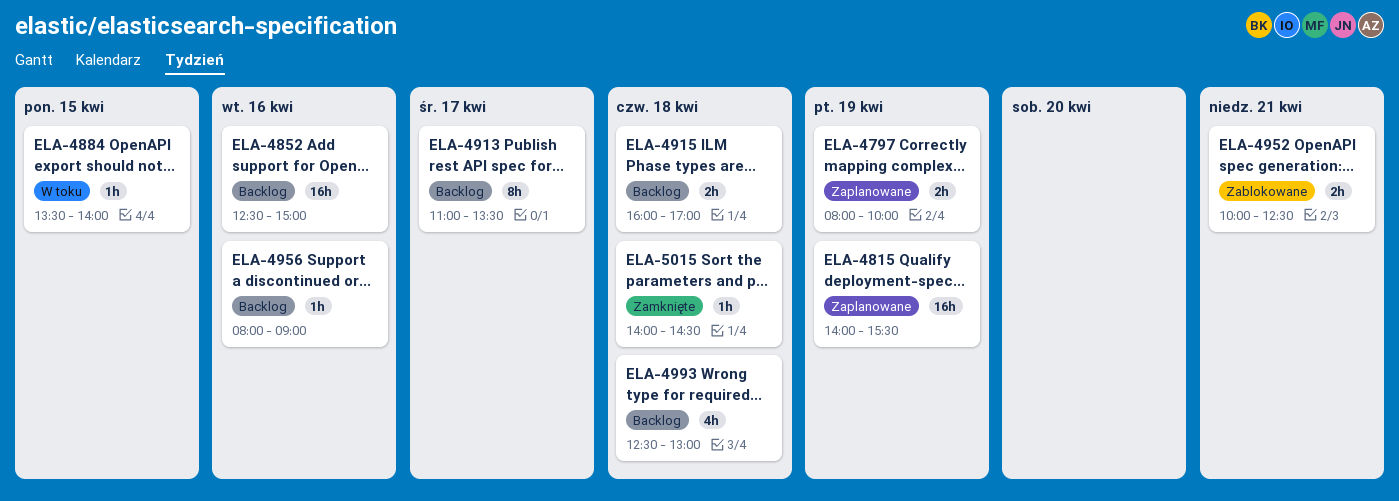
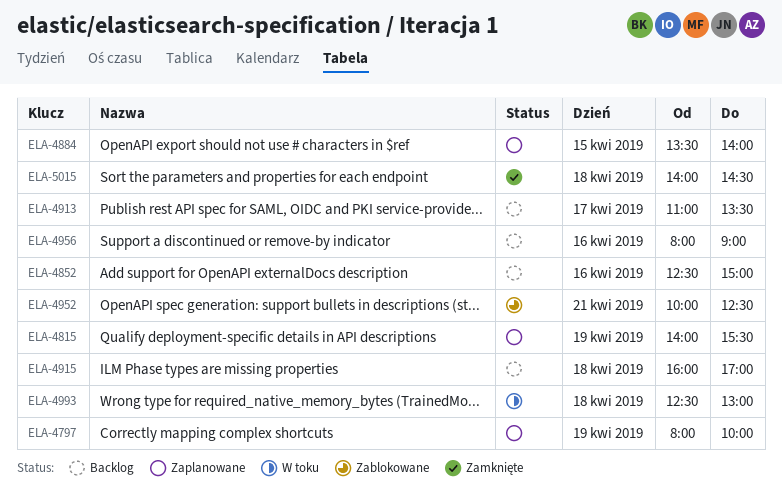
ELA-4884, status: W toku -> Zaplanowane
ELA-4993, status: Backlog -> W toku

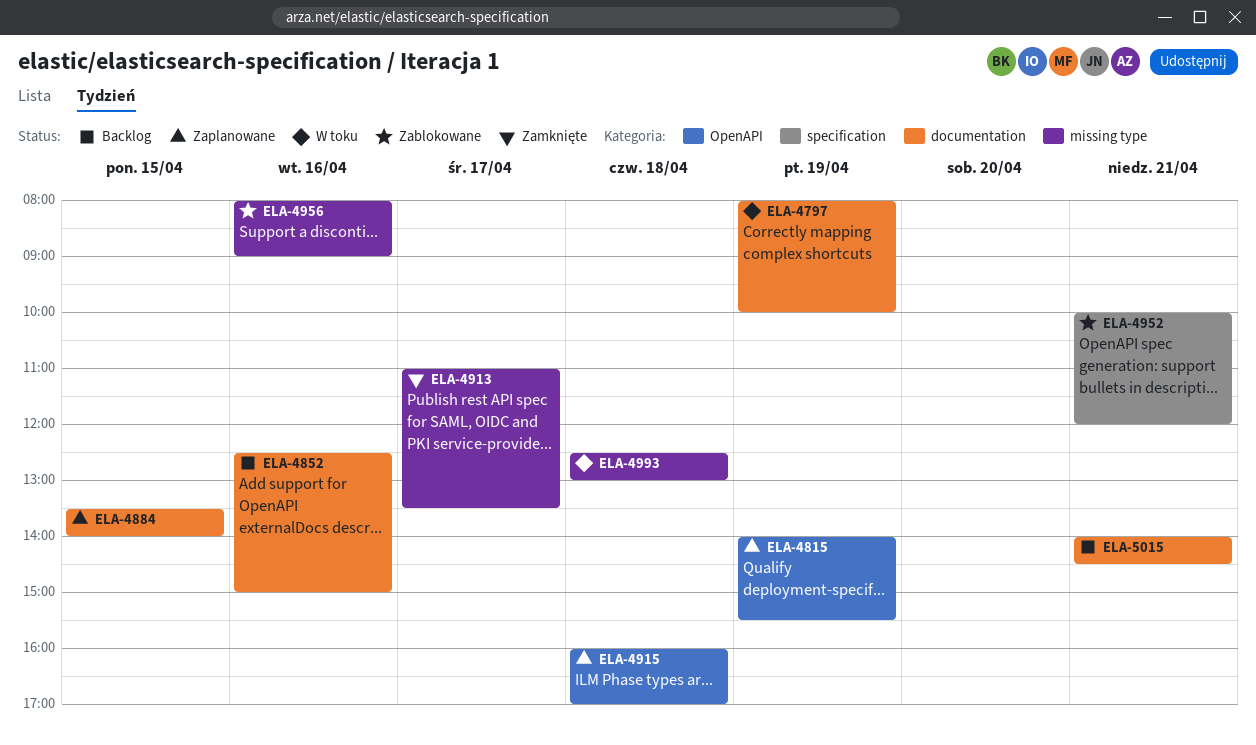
ELA-4797, status: Zaplanowane -> W toku
ELA-4913, status: Backlog -> Zamknięte
ELA-4915, status: Backlog -> Zaplanowane
ELA-4952, ends: 12:30 -> 12:00
ELA-4956, status: Backlog -> Zablokowane
ELA-5015, status: Zamknięte -> Backlog
ELA-5015, day: Apr 18 -> Apr 21

